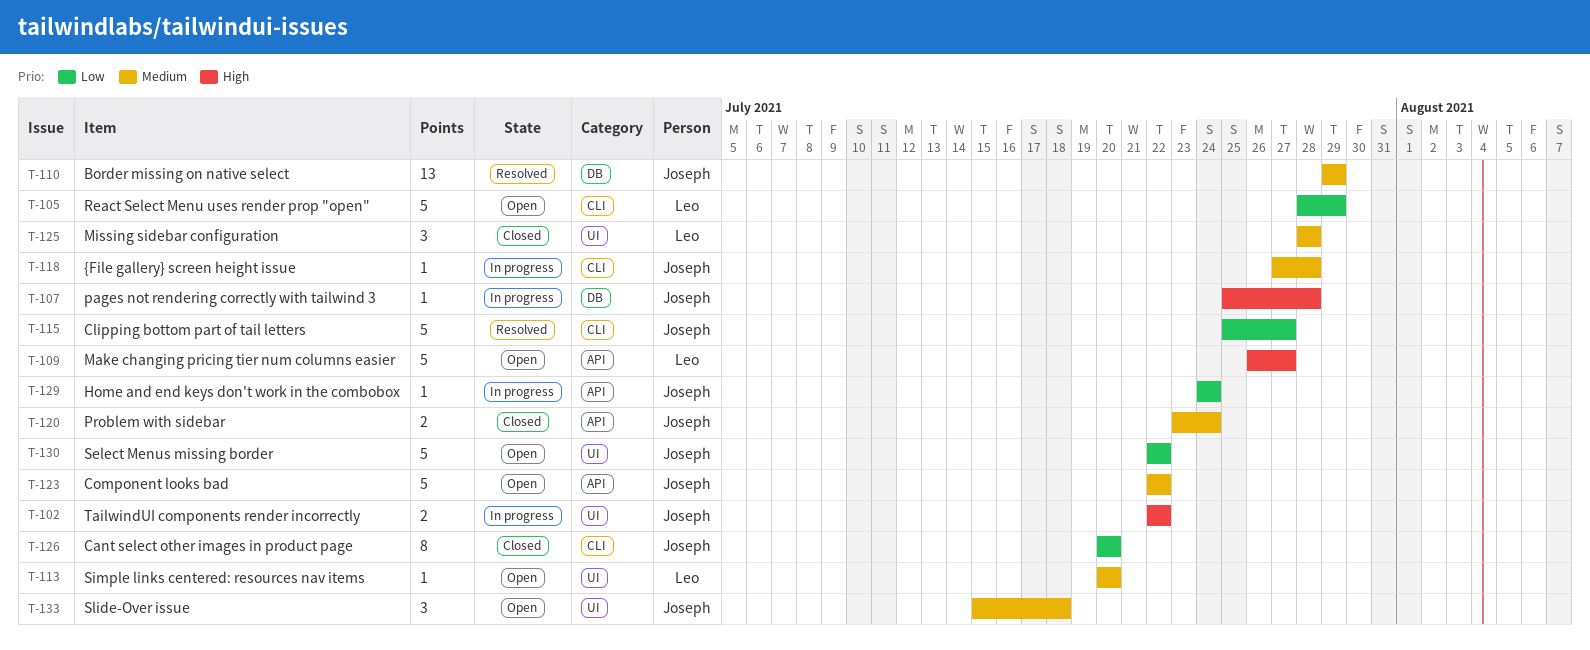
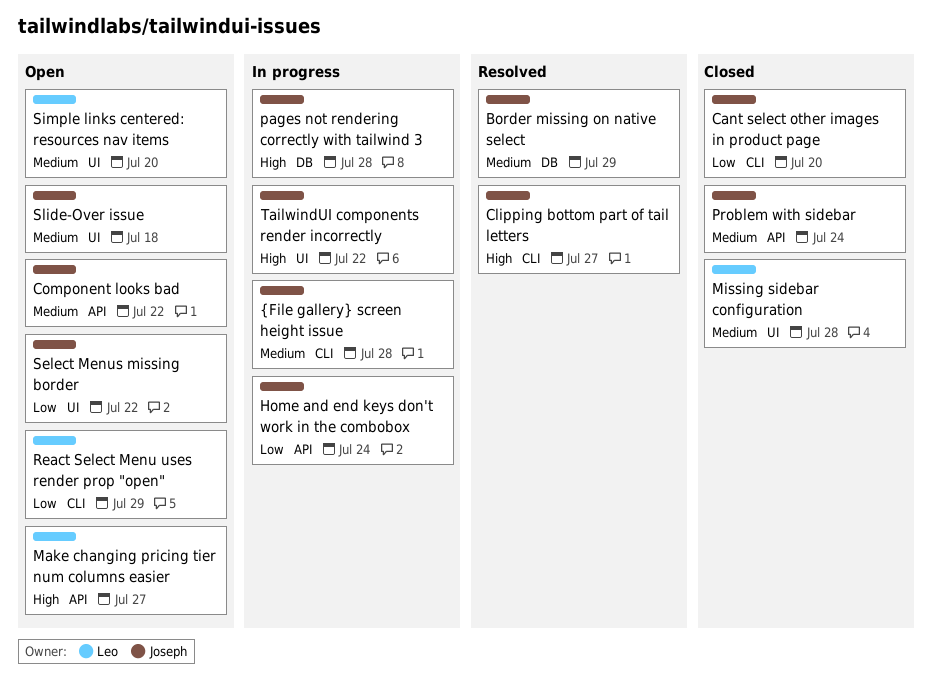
Clipping bottom part of tail letters, priority: Low -> High

